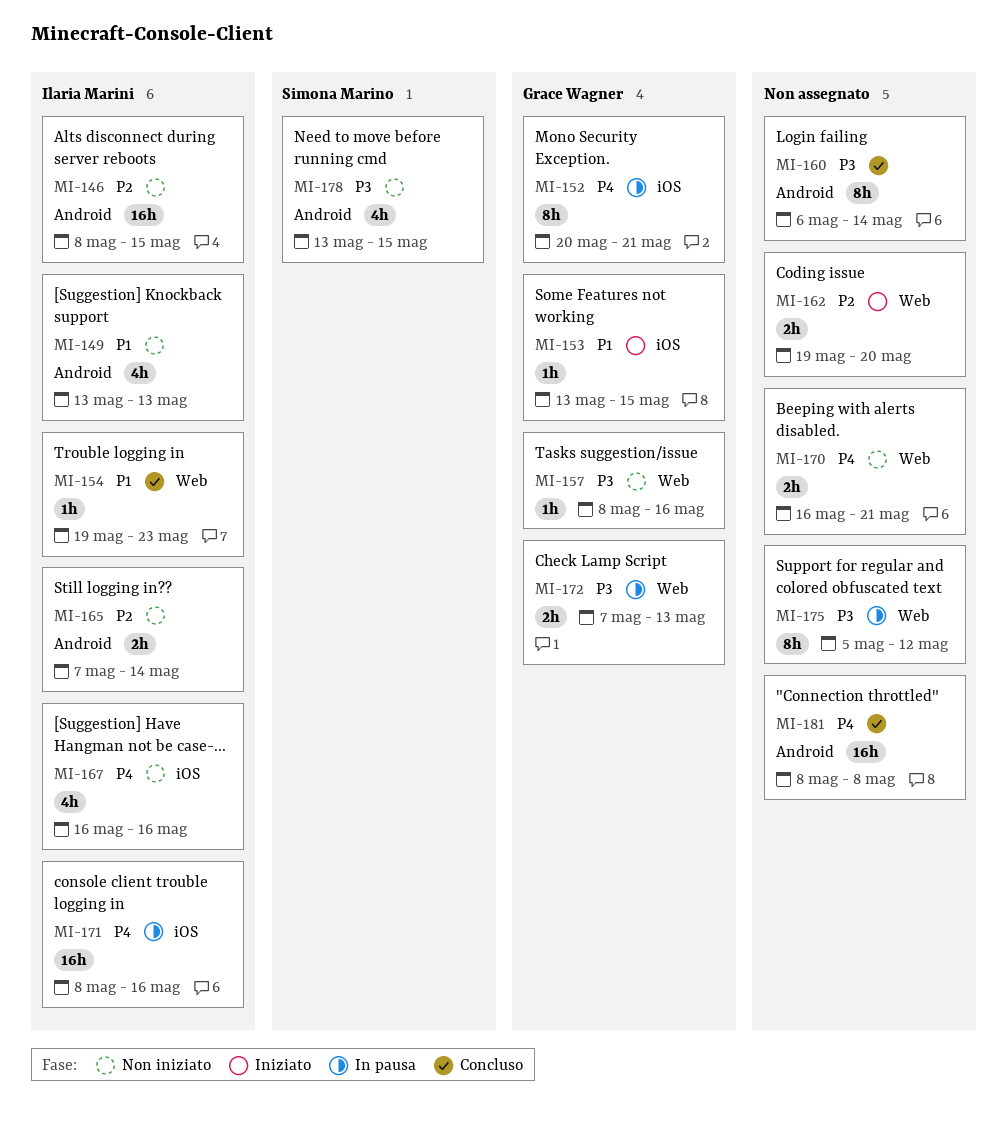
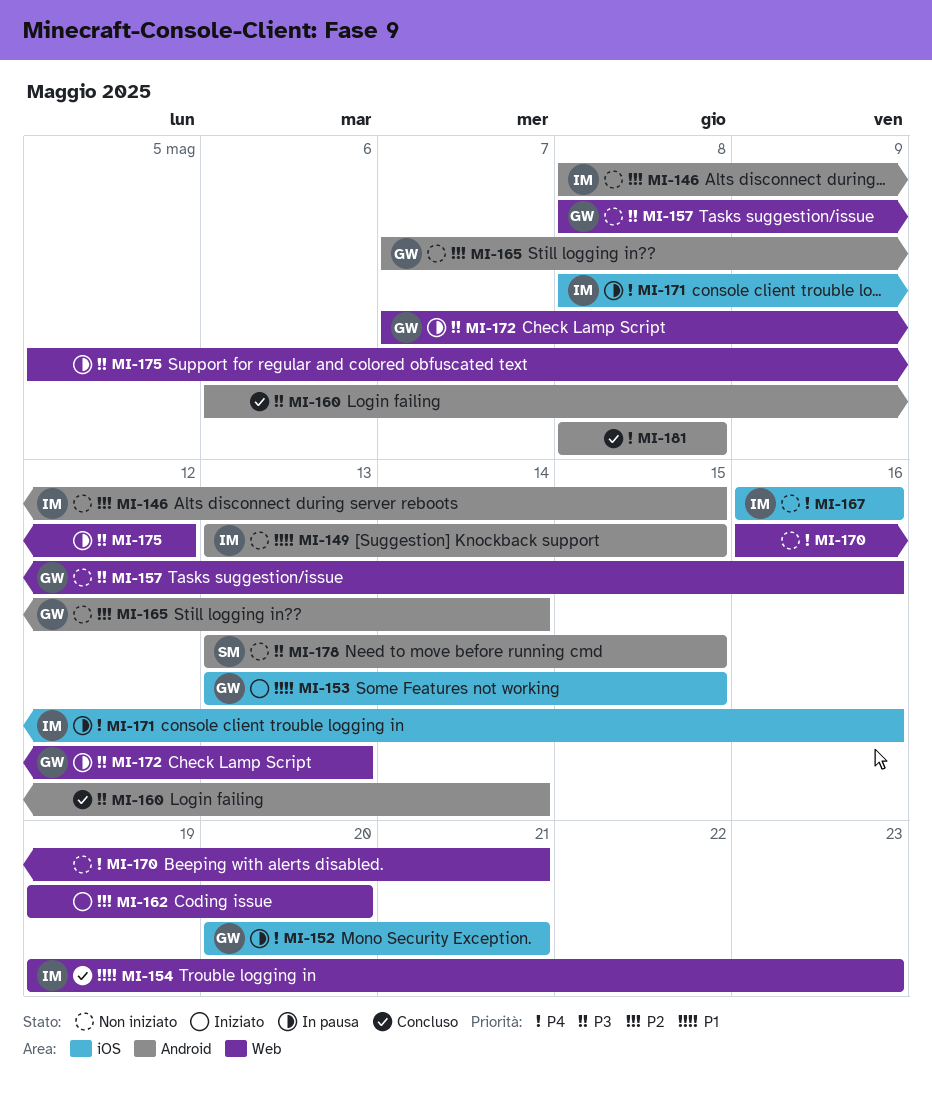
MI-149, due: May 13 -> May 15
MI-165, owner: Ilaria Marini -> Grace Wagner

